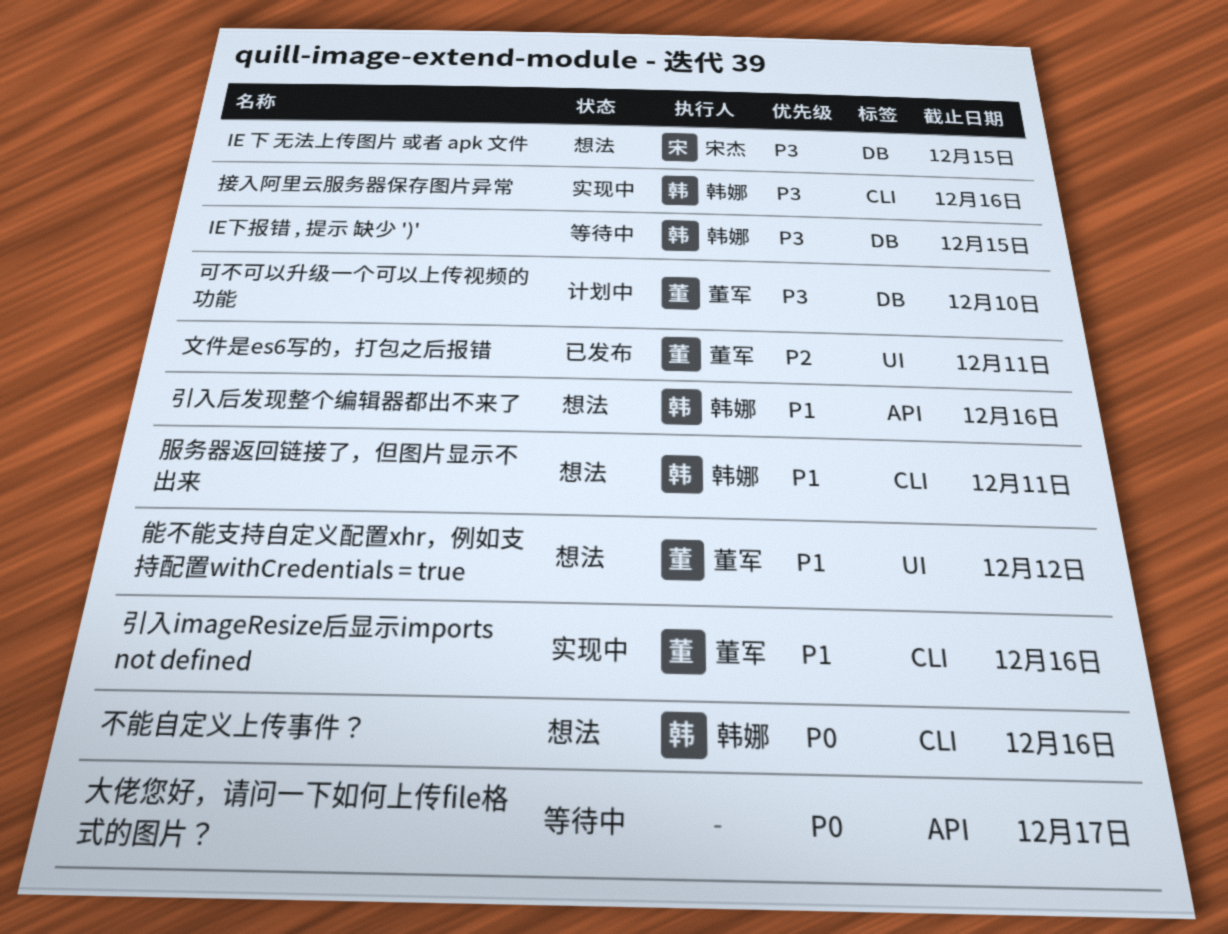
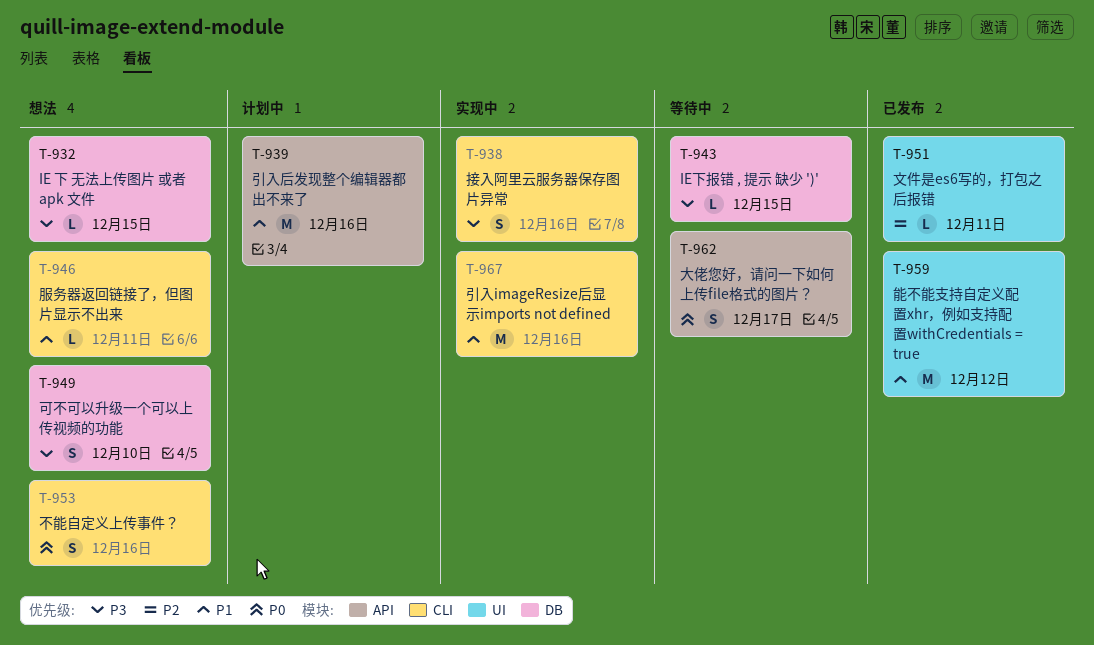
可不可以升级一个可以上传视频的功能, status: 计划中 -> 想法
引入后发现整个编辑器都出不来了, status: 想法 -> 计划中
能不能支持自定义配置xhr，例如支持配置withCredentials = true, status: 想法 -> 已发布

